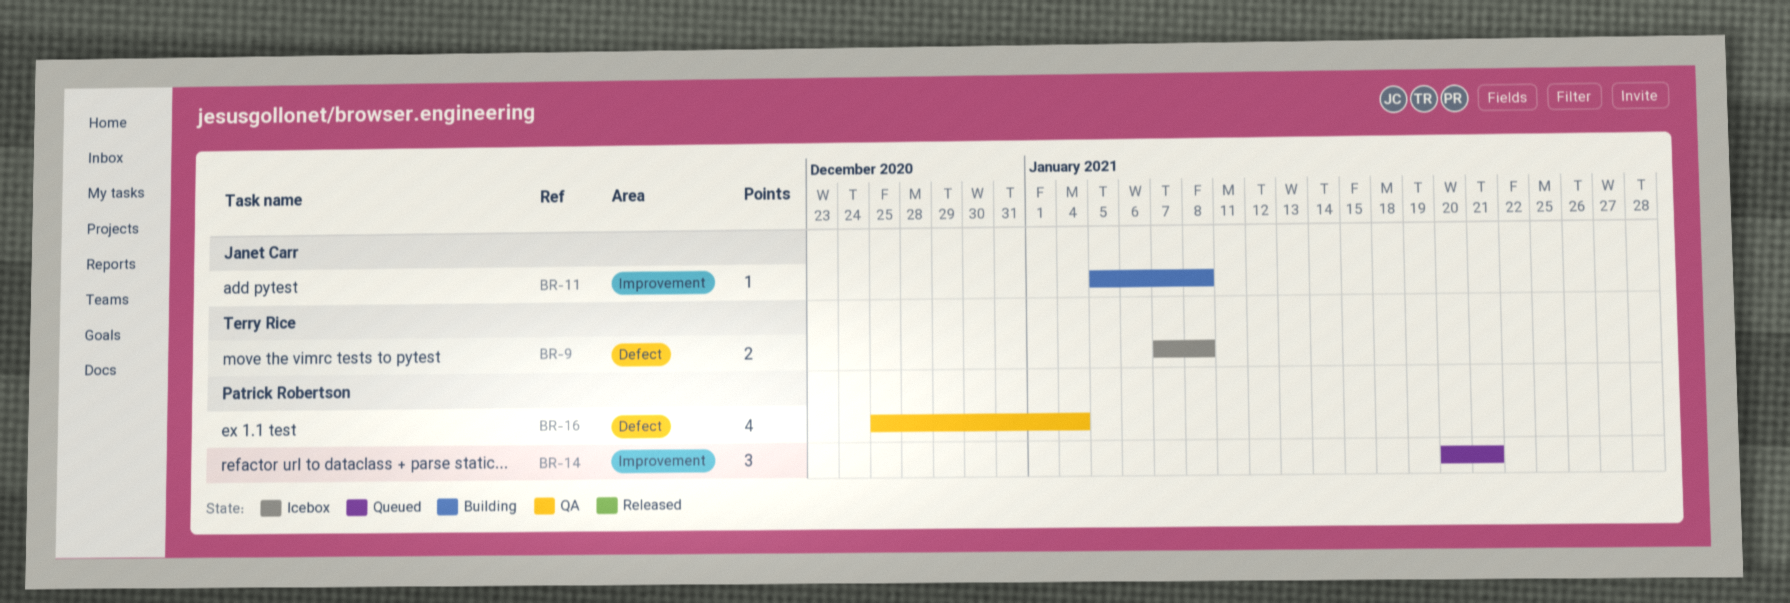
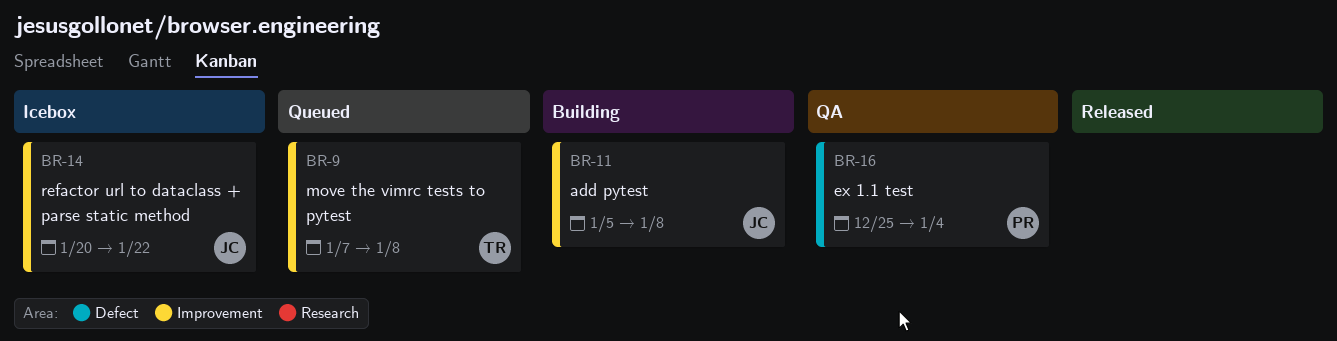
BR-9, status: Icebox -> Queued
BR-9, label: Defect -> Improvement
BR-14, status: Queued -> Icebox
BR-14, owner: Patrick Robertson -> Janet Carr
BR-14, due: Jan 21 -> Jan 22

